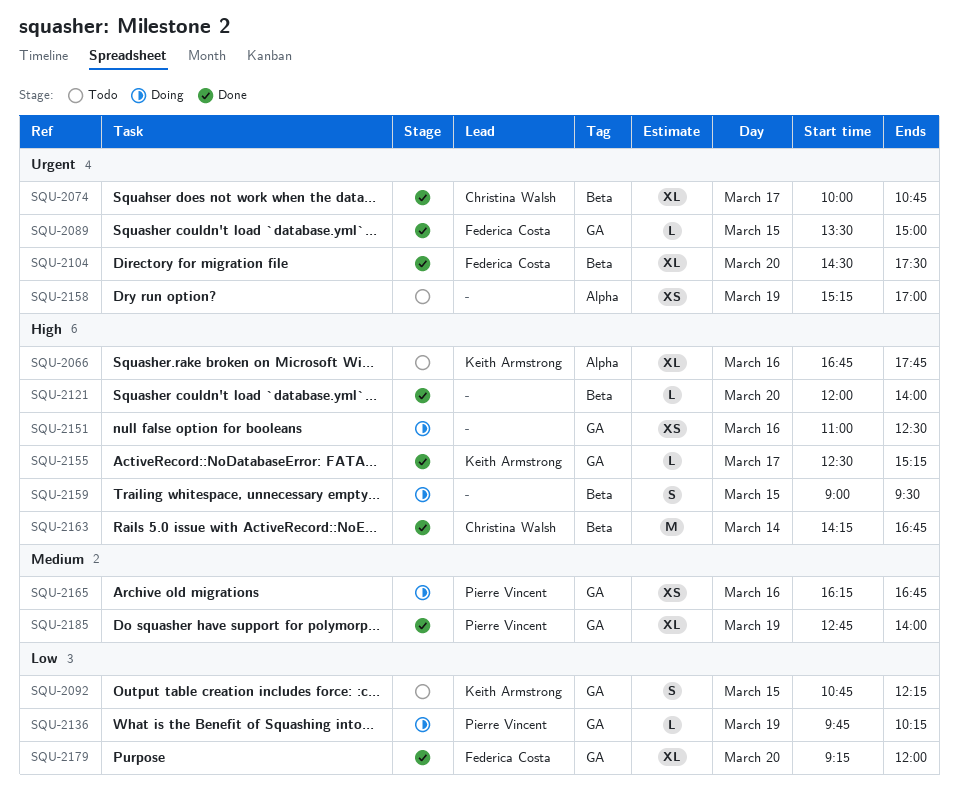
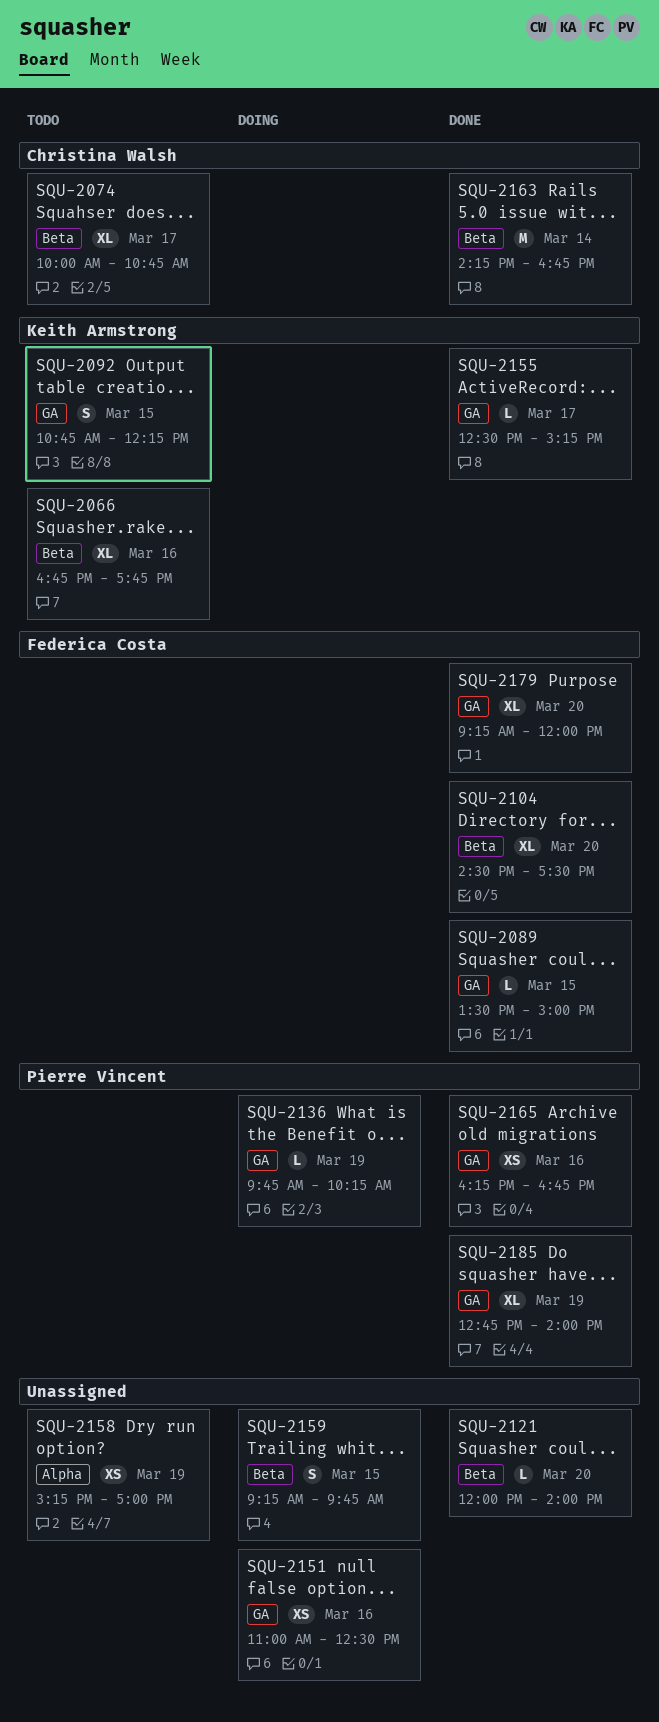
SQU-2066, label: Alpha -> Beta
SQU-2074, status: Done -> Todo
SQU-2159, begins: 09:00 -> 09:15
SQU-2159, ends: 09:30 -> 09:45
SQU-2165, status: Doing -> Done

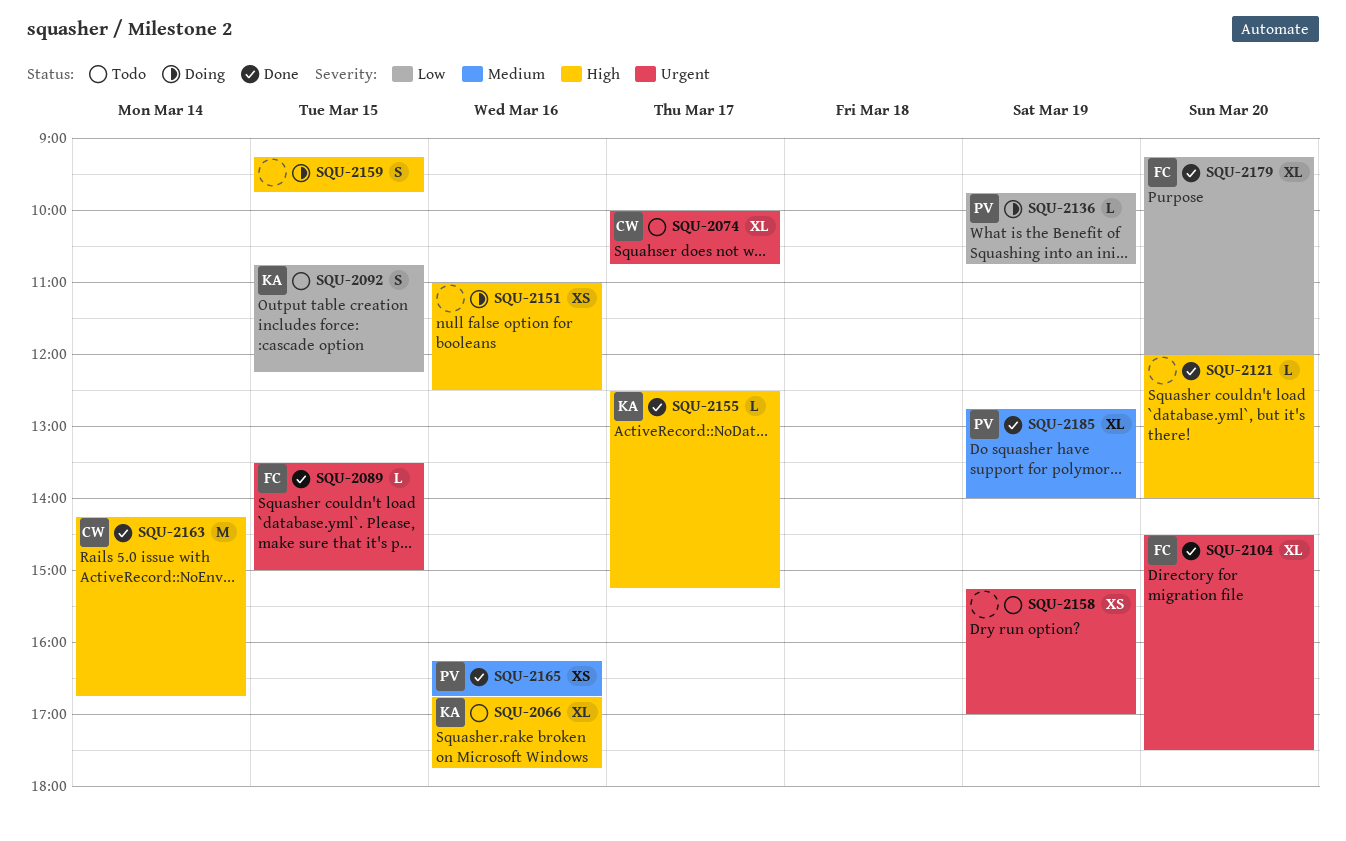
SQU-2136, ends: 10:15 -> 10:45

